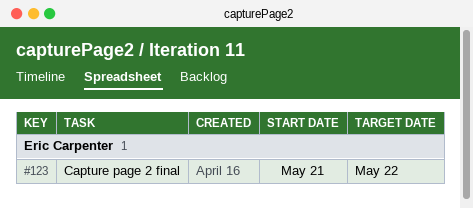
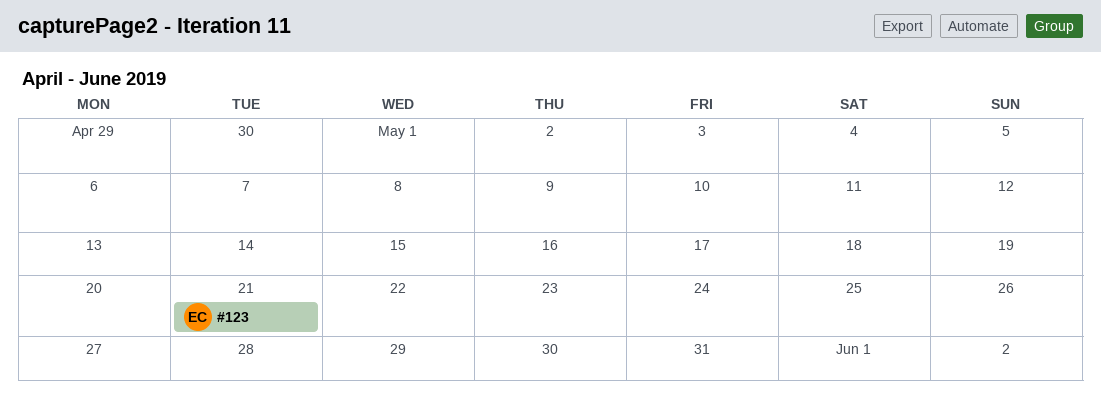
#123, due: May 22 -> May 21

